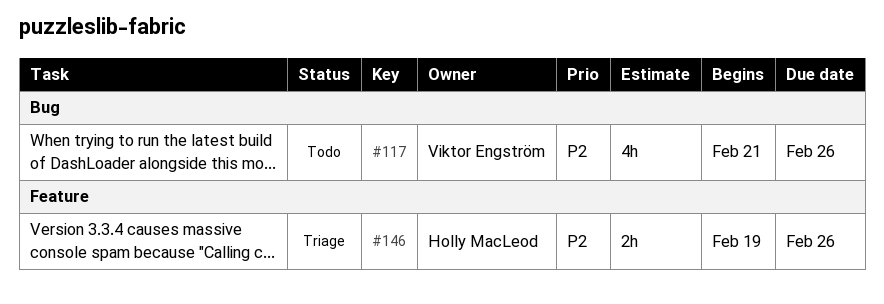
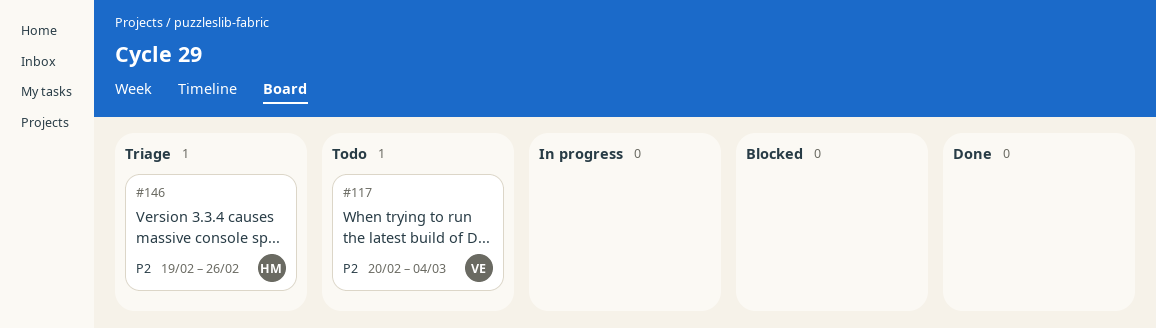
#117, start: Feb 21 -> Feb 20
#117, due: Feb 26 -> Mar 4

